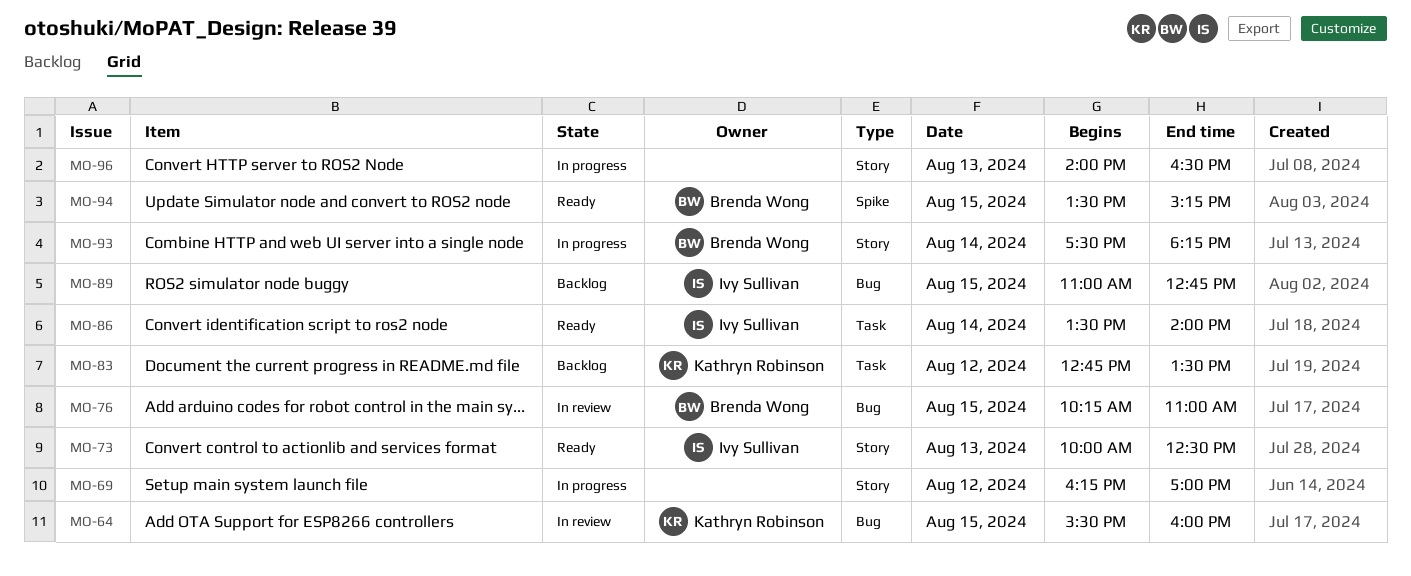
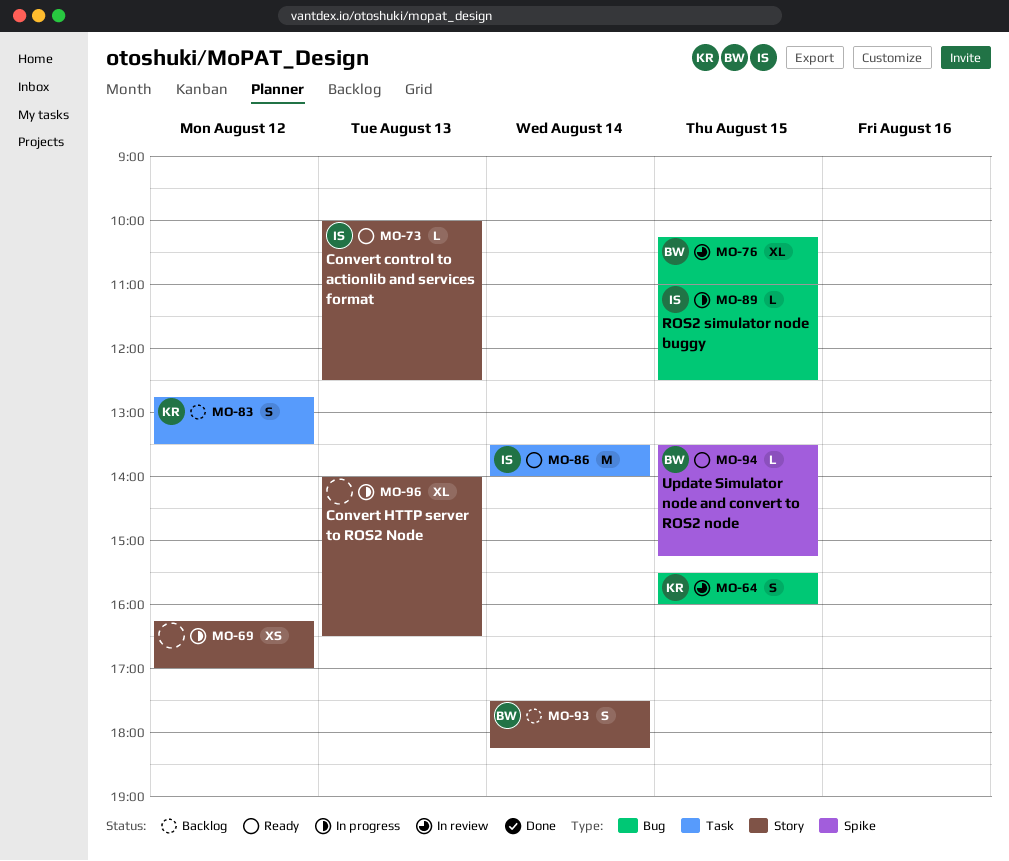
MO-89, status: Backlog -> In progress
MO-89, ends: 12:45 -> 12:30
MO-93, status: In progress -> Backlog

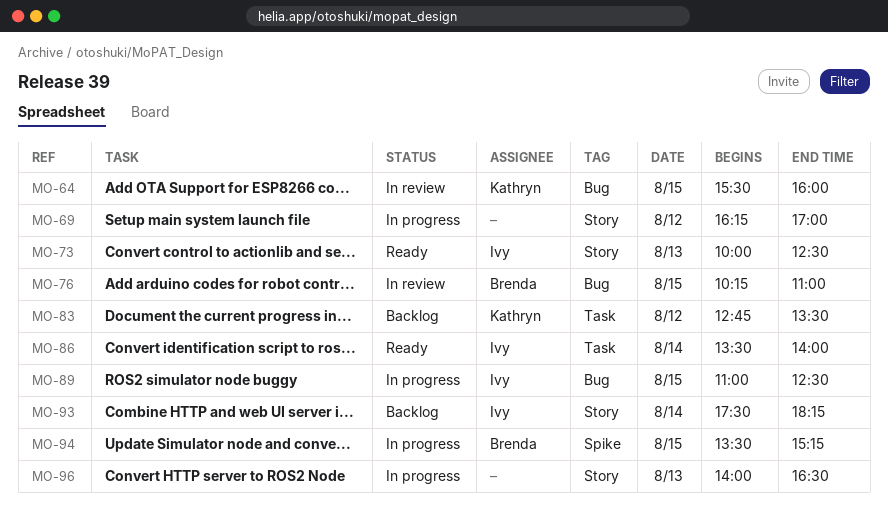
MO-93, owner: Brenda -> Ivy
MO-94, status: Ready -> In progress

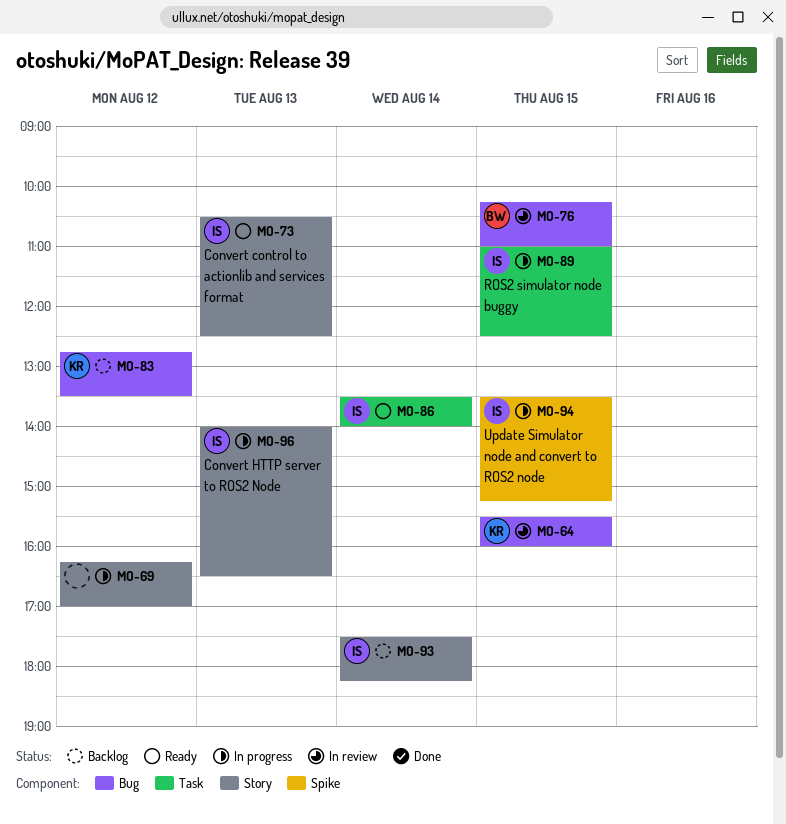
MO-73, begins: 10:00 -> 10:30
MO-83, label: Task -> Bug
MO-89, label: Bug -> Task
MO-94, owner: Brenda -> Ivy
MO-96, owner: none -> Ivy

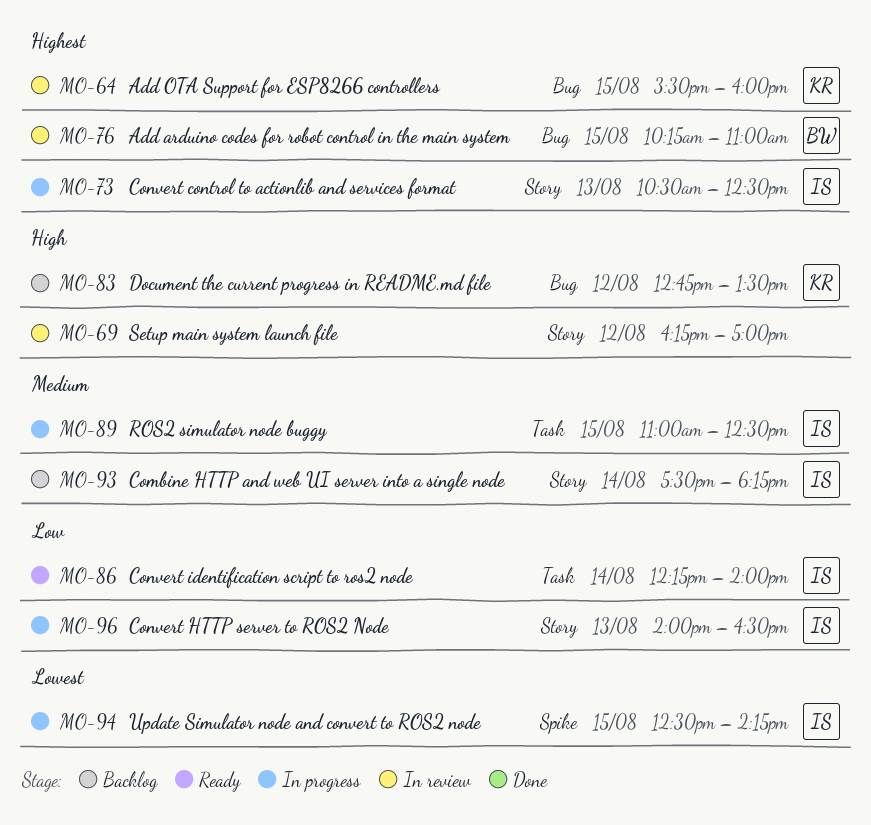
MO-69, status: In progress -> In review
MO-73, status: Ready -> In progress
MO-86, begins: 13:30 -> 12:15
MO-94, begins: 13:30 -> 12:30
MO-94, ends: 15:15 -> 14:15

